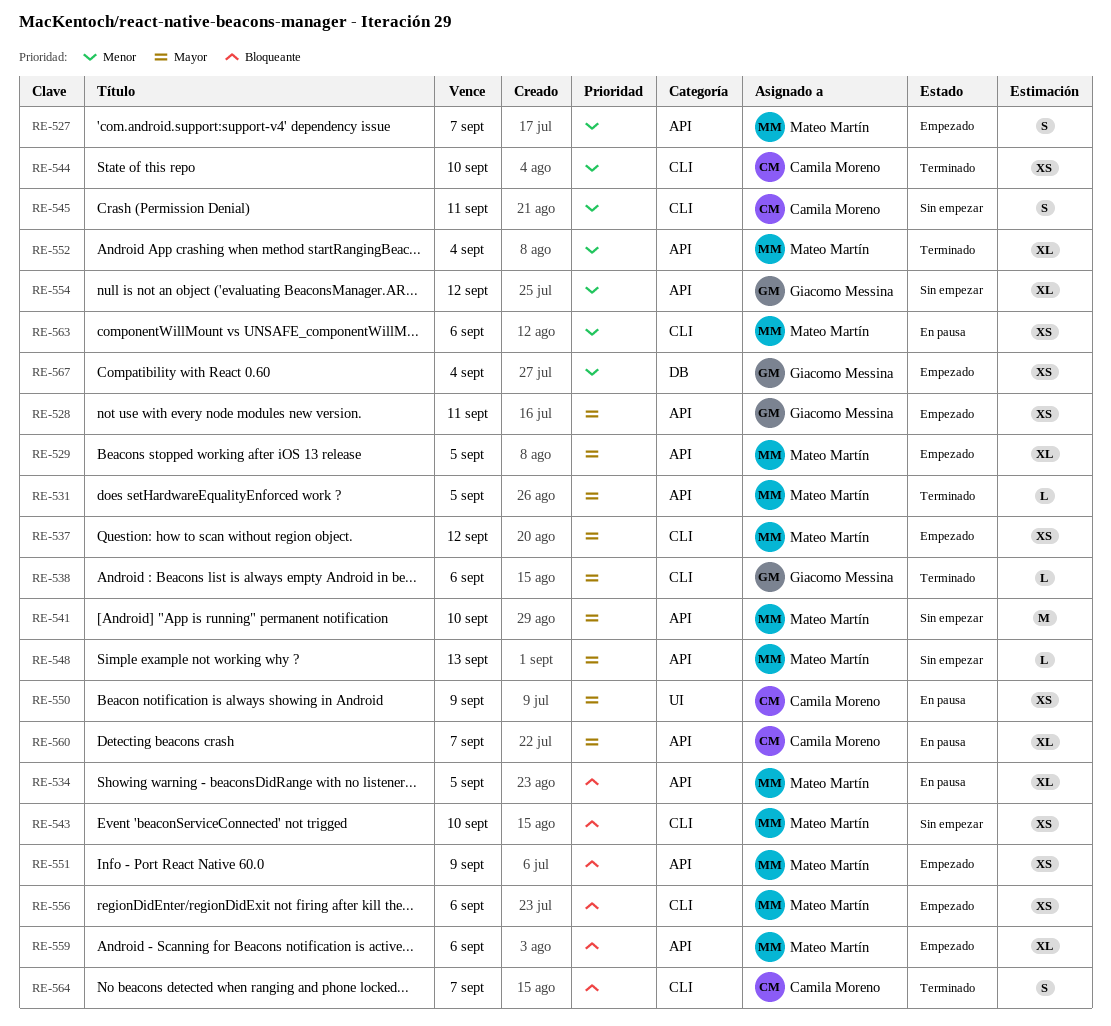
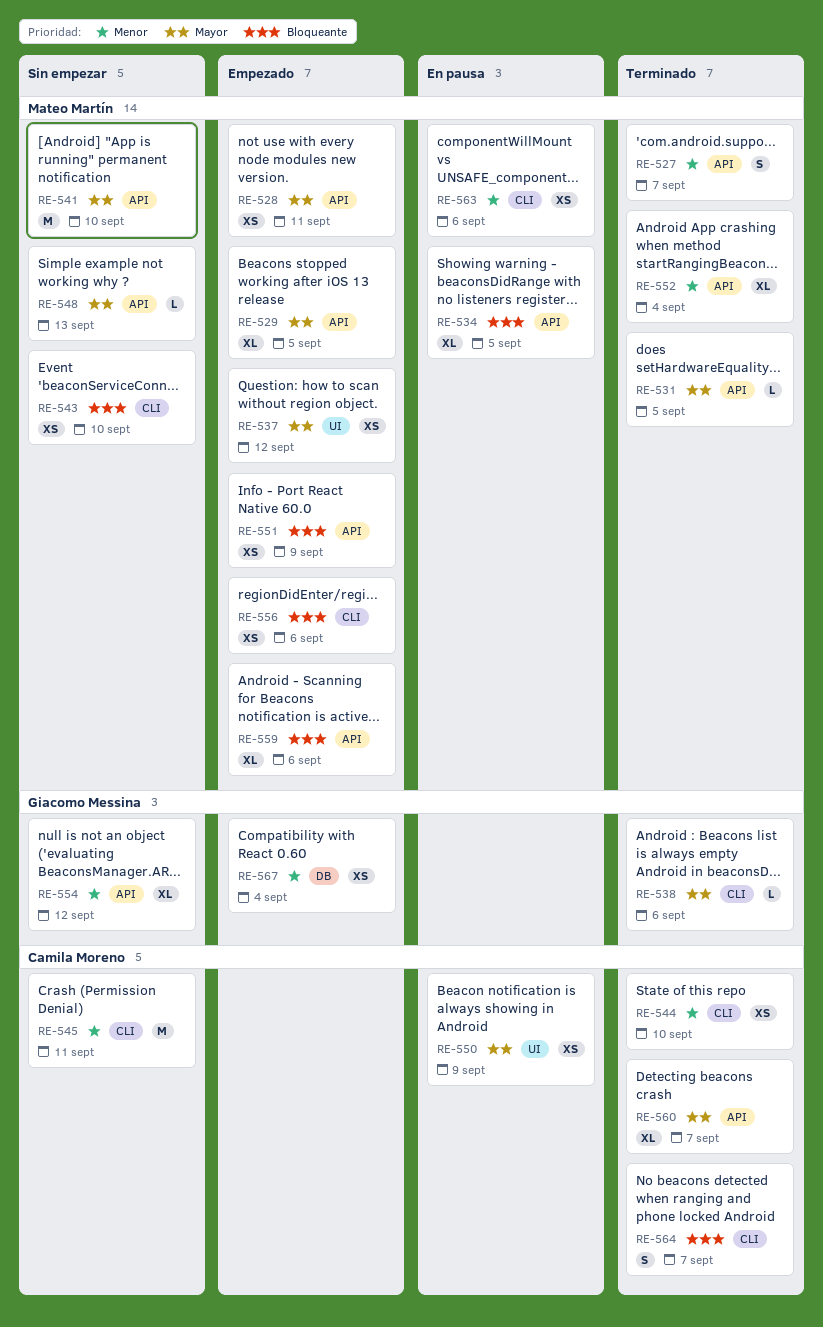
RE-527, status: Empezado -> Terminado
RE-528, owner: Giacomo Messina -> Mateo Martín
RE-537, label: CLI -> UI
RE-545, estimate: S -> M
RE-560, status: En pausa -> Terminado

